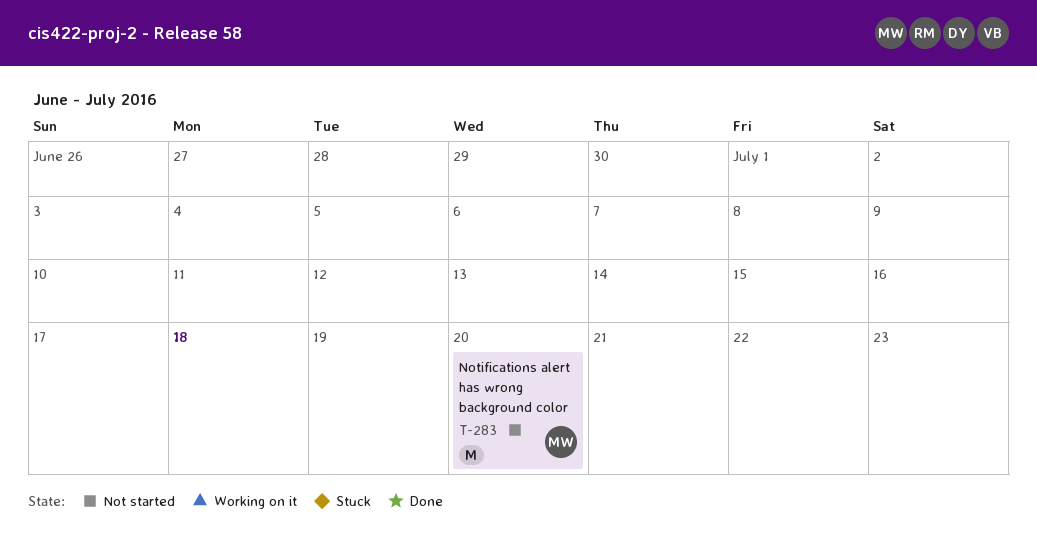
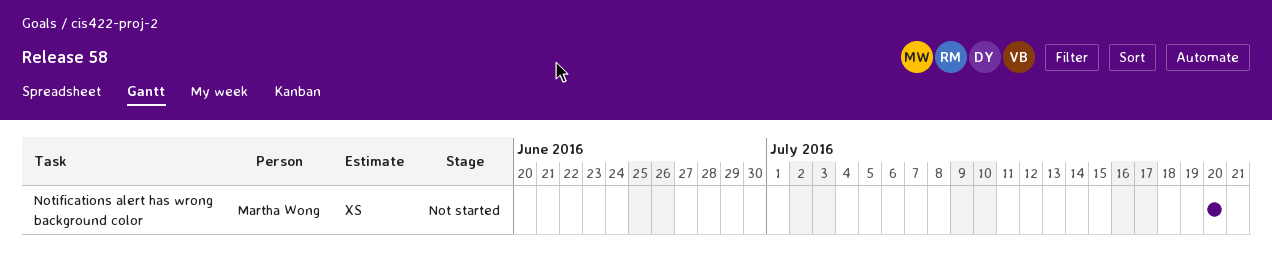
Notifications alert has wrong background color, estimate: M -> XS

